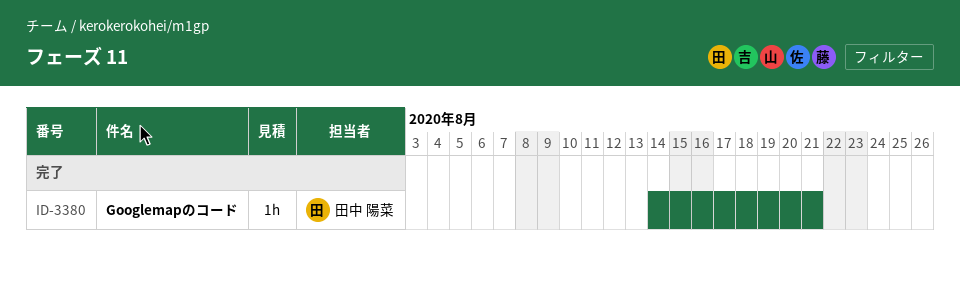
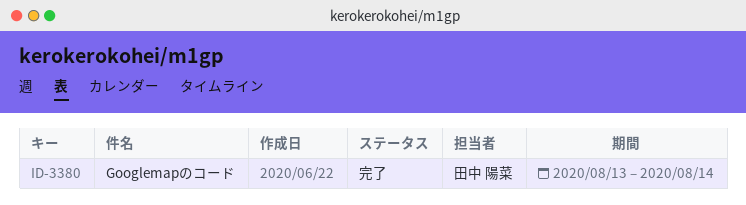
ID-3380, start: Aug 14 -> Aug 13
ID-3380, due: Aug 21 -> Aug 14

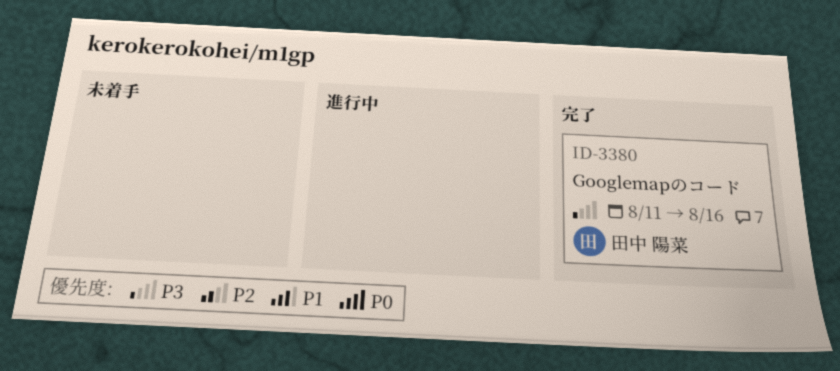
ID-3380, start: Aug 13 -> Aug 11
ID-3380, due: Aug 14 -> Aug 16

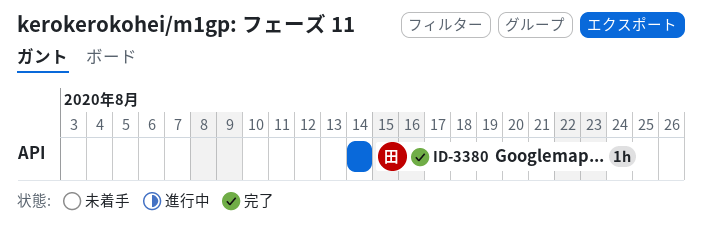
ID-3380, start: Aug 11 -> Aug 14
ID-3380, due: Aug 16 -> Aug 14

